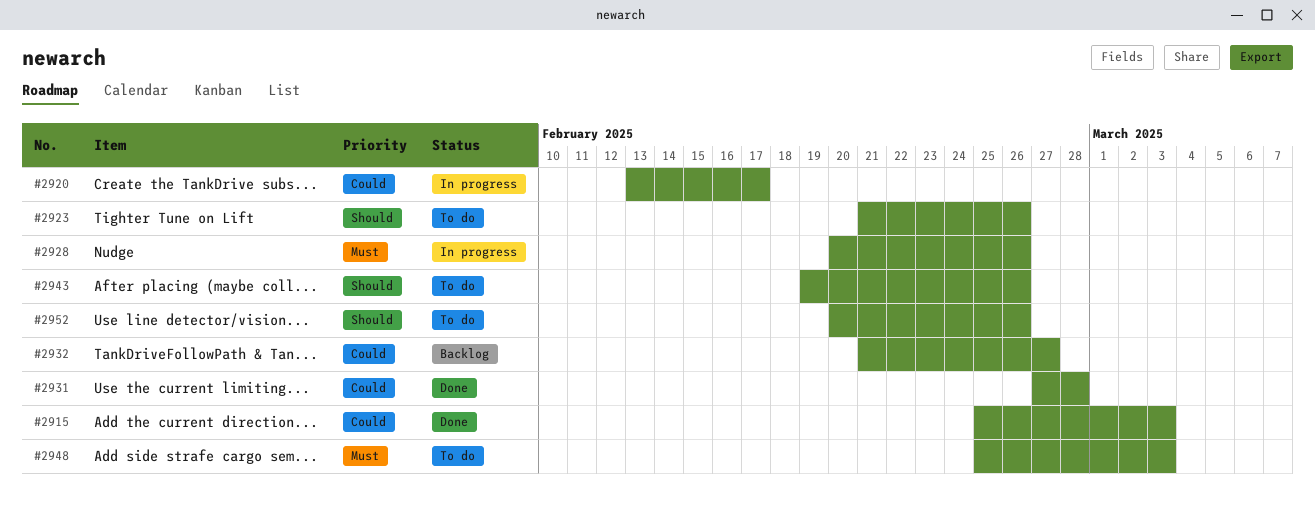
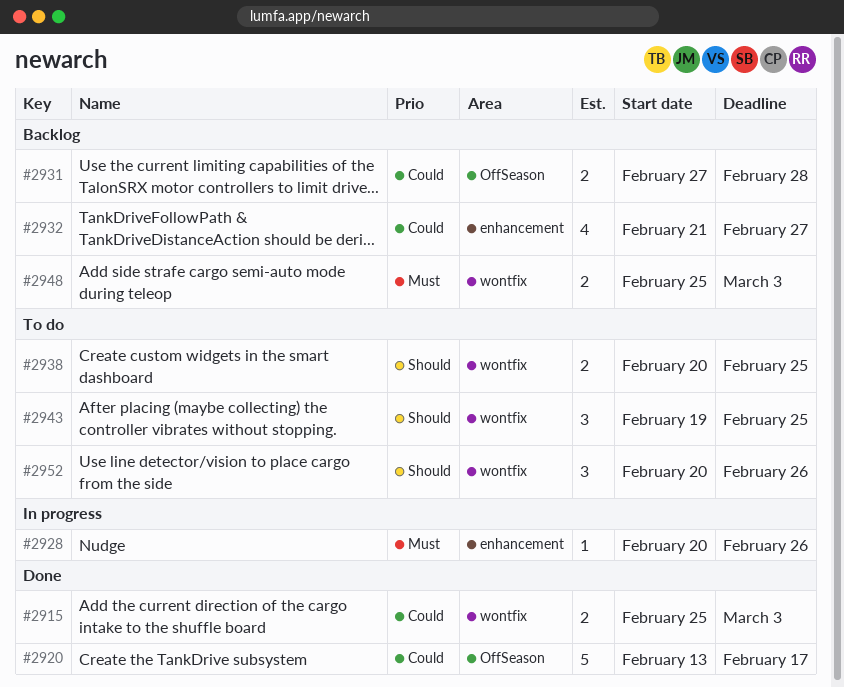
#2920, status: In progress -> Done
#2923: present -> none
#2931, status: Done -> Backlog
#2938: none -> present
#2943, due: Feb 26 -> Feb 25
#2948, status: To do -> Backlog

